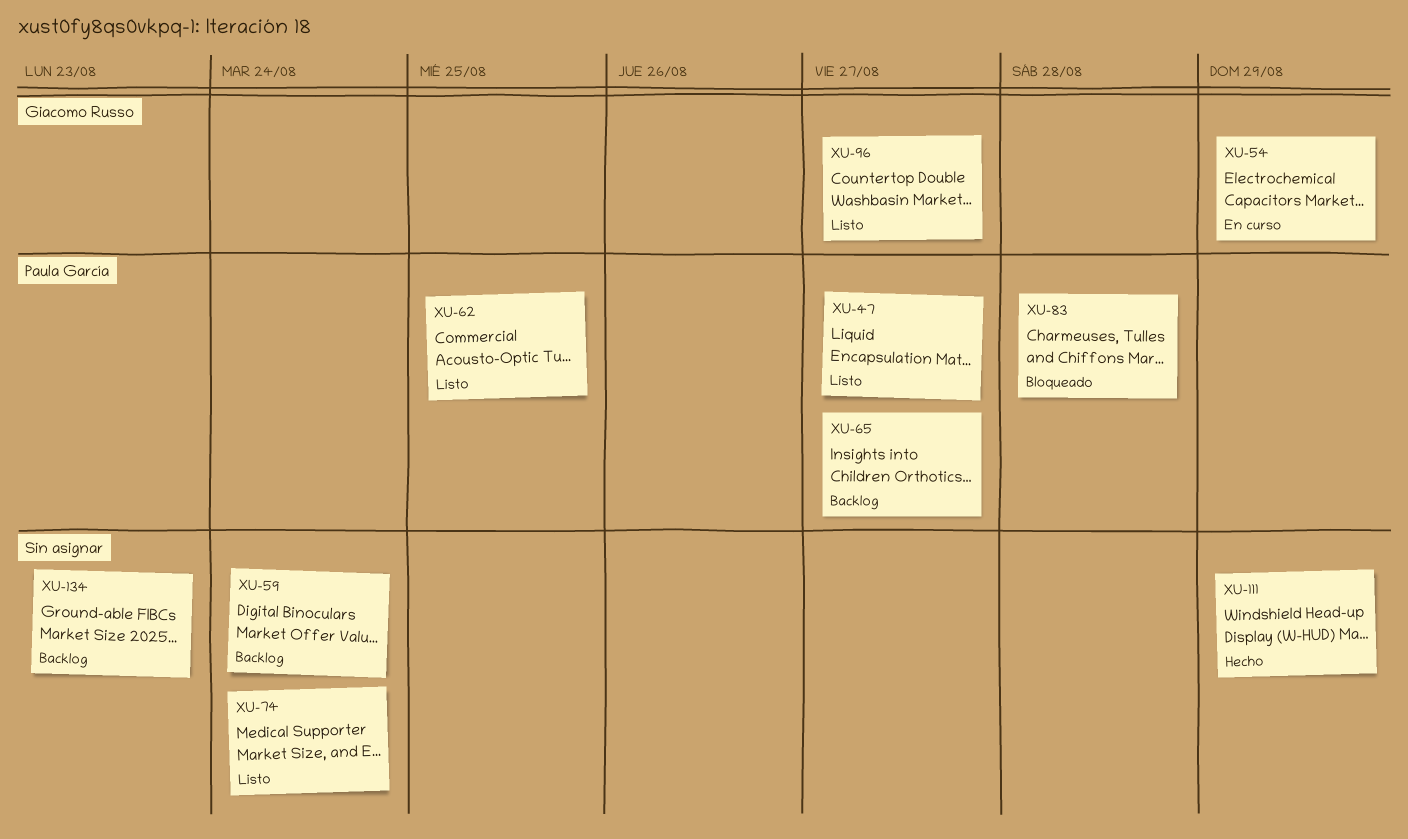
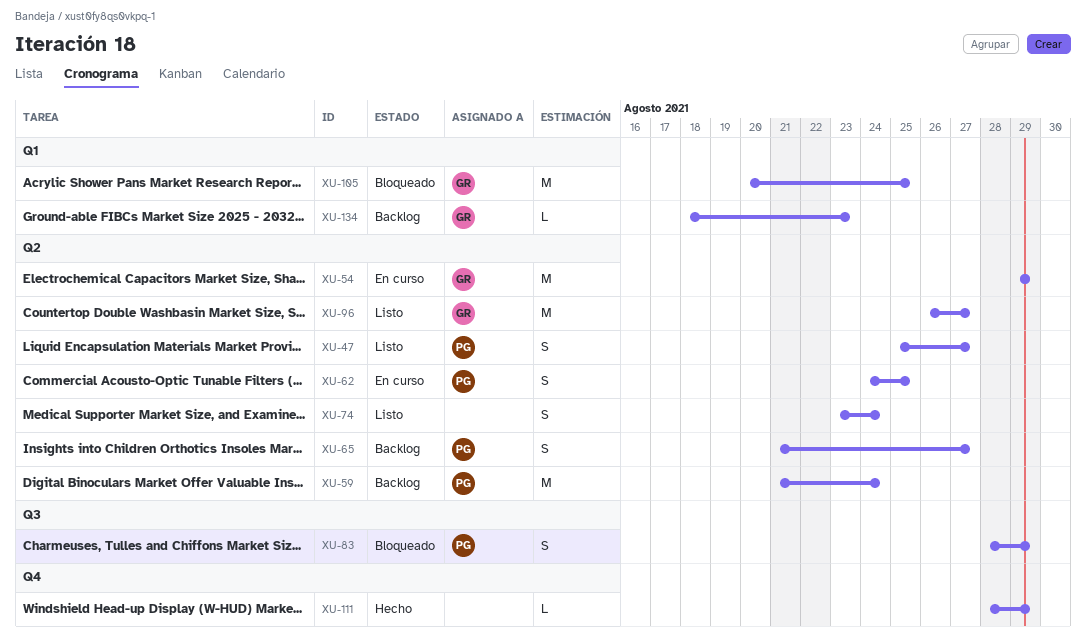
XU-59, owner: none -> Paula García
XU-62, status: Listo -> En curso
XU-83, due: Aug 28 -> Aug 29
XU-105: none -> present
XU-134, owner: none -> Giacomo Russo

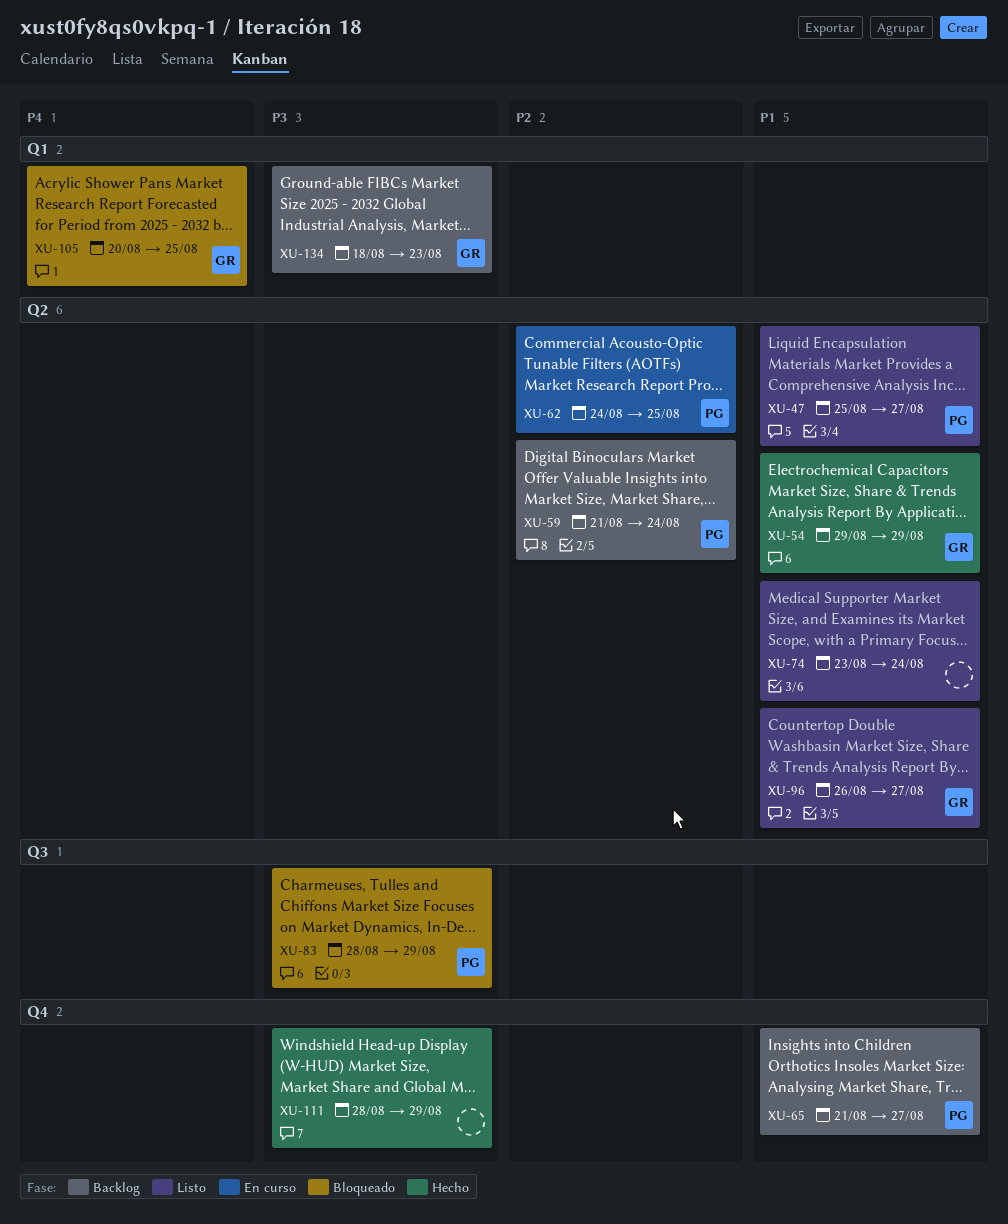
XU-54, status: En curso -> Hecho
XU-65, label: Q2 -> Q4

